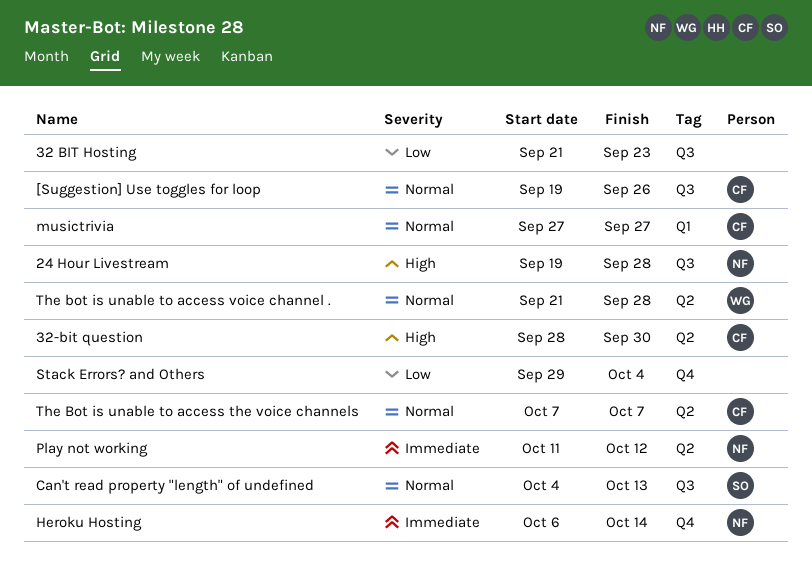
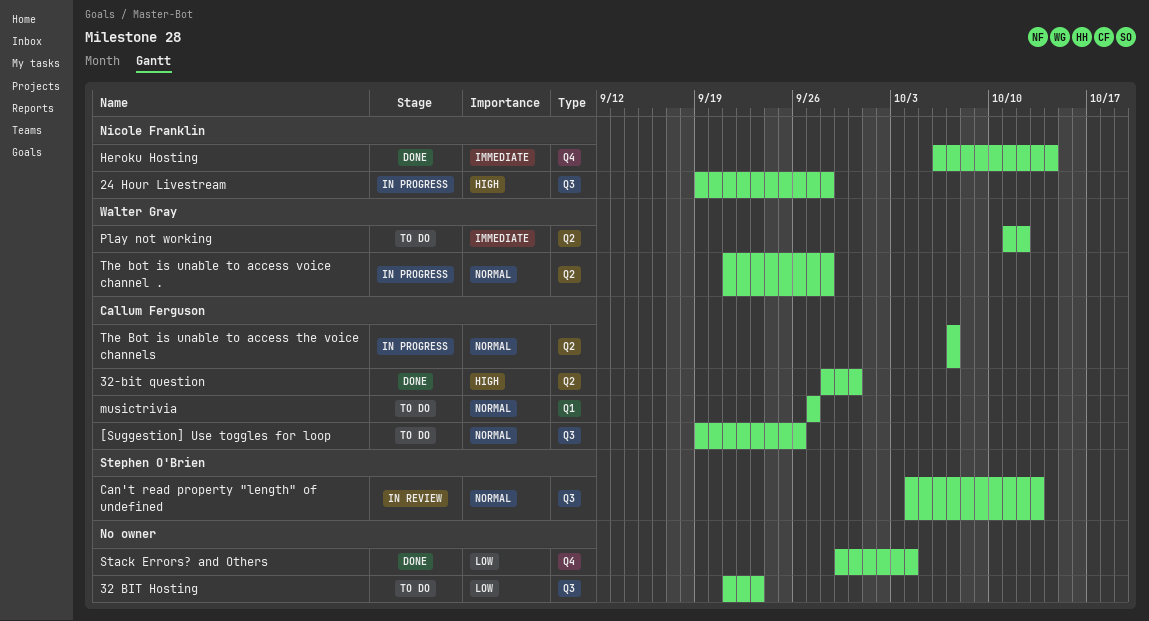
Play not working, owner: Nicole Franklin -> Walter Gray

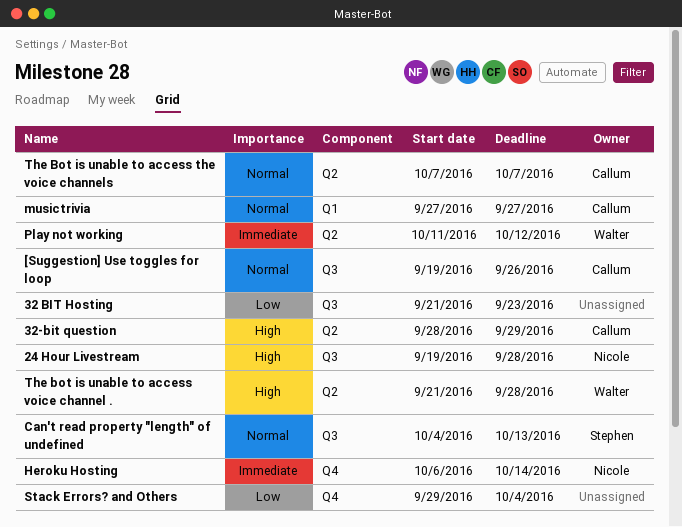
32-bit question, due: Sep 30 -> Sep 29
The bot is unable to access voice channel ., priority: Normal -> High

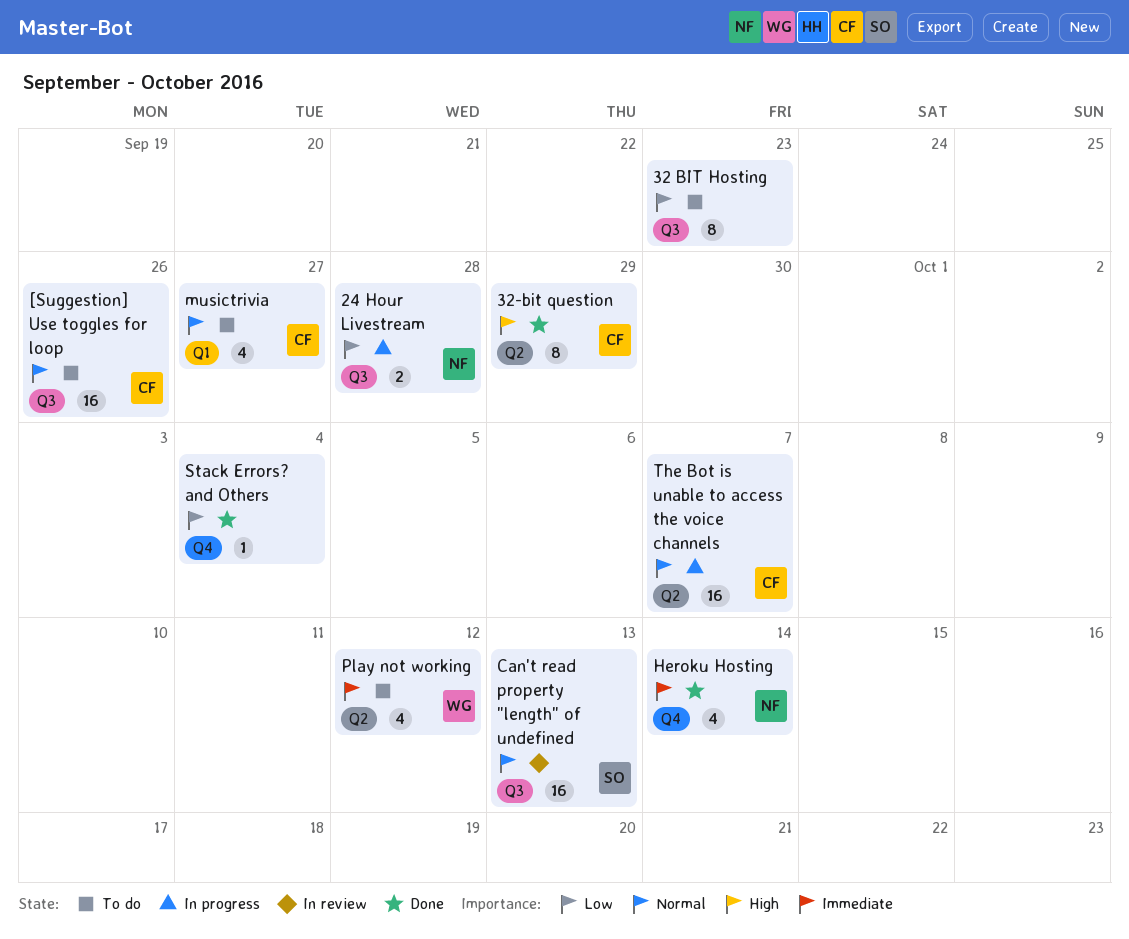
24 Hour Livestream, priority: High -> Low
The bot is unable to access voice channel .: present -> none

